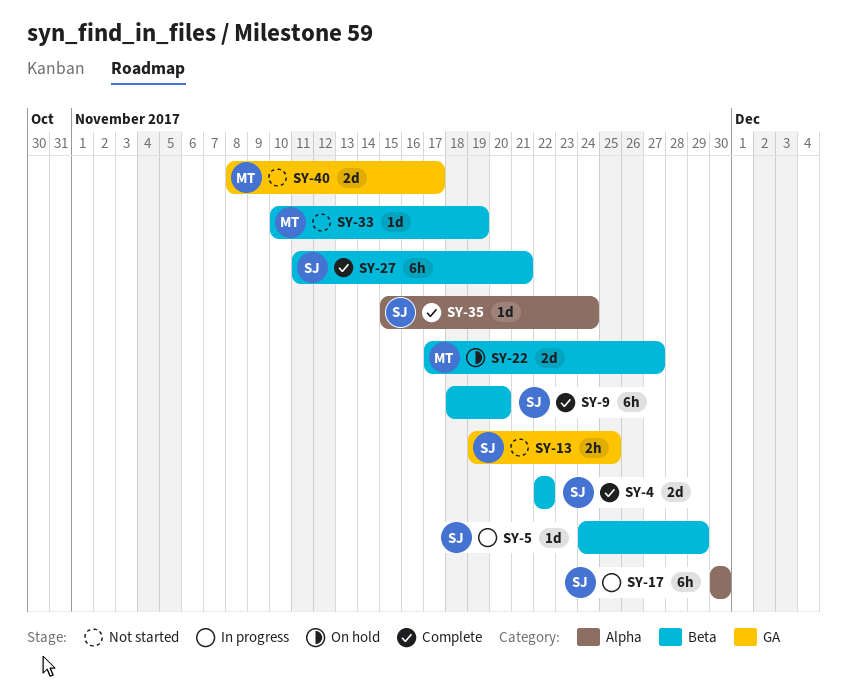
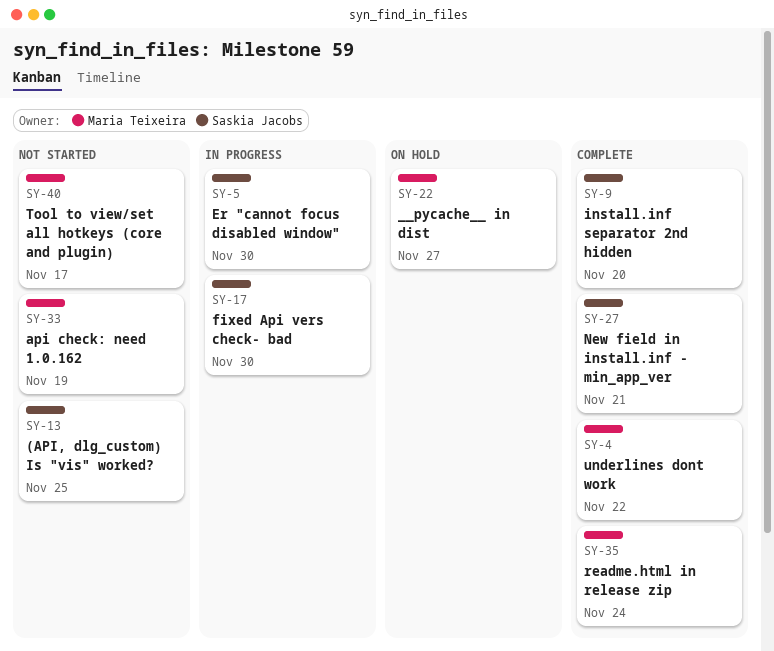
SY-4, owner: Saskia Jacobs -> Maria Teixeira
SY-5, due: Nov 29 -> Nov 30
SY-35, owner: Saskia Jacobs -> Maria Teixeira

